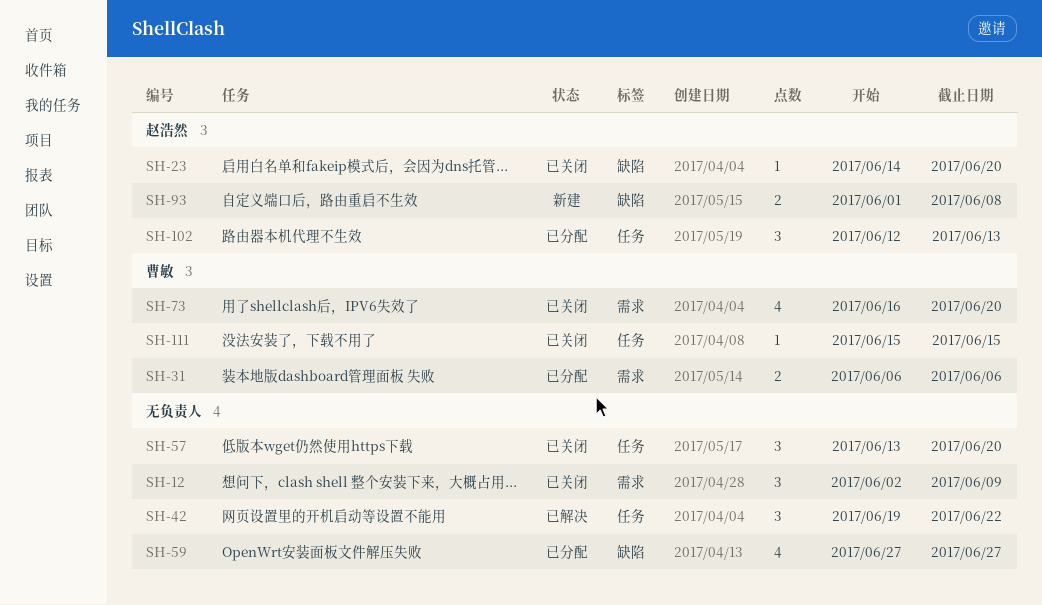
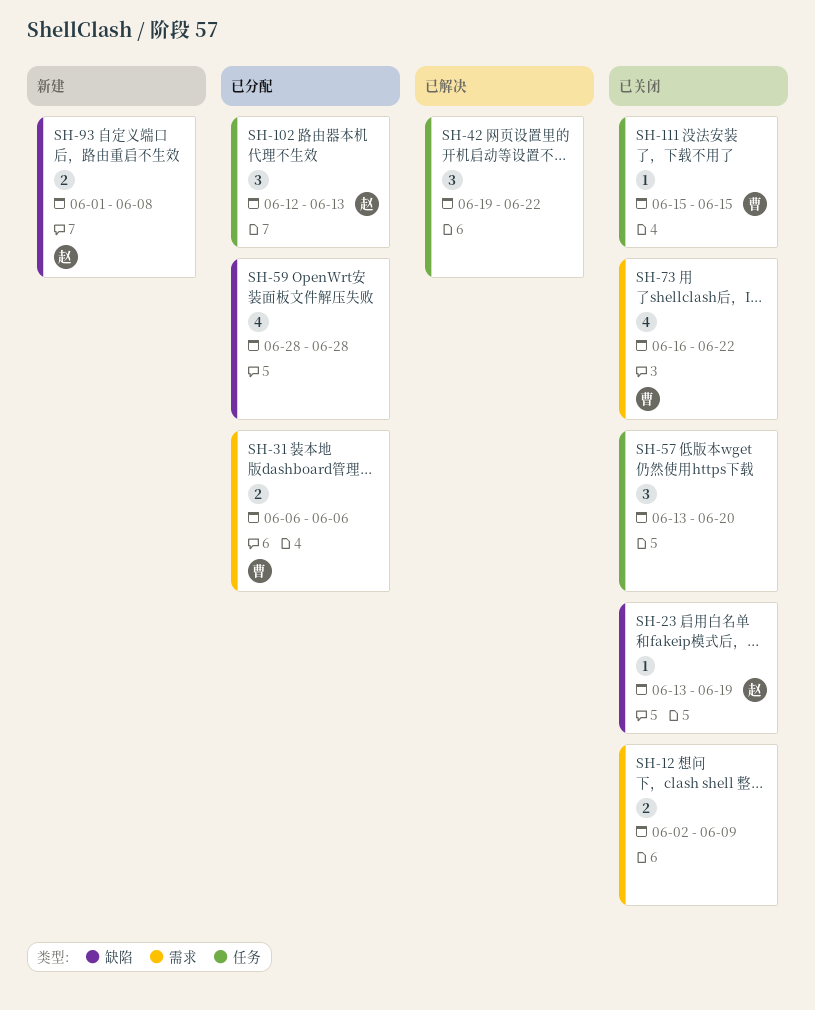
SH-12, estimate: 3 -> 2
SH-23, start: Jun 14 -> Jun 13
SH-23, due: Jun 20 -> Jun 19
SH-59, start: Jun 27 -> Jun 28
SH-59, due: Jun 27 -> Jun 28
SH-73, due: Jun 20 -> Jun 22

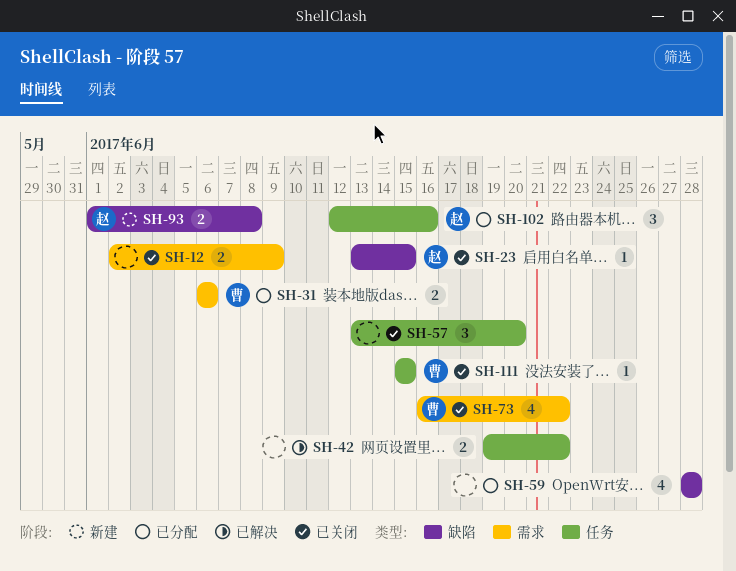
SH-23, due: Jun 19 -> Jun 15
SH-42, estimate: 3 -> 2
SH-102, due: Jun 13 -> Jun 16

